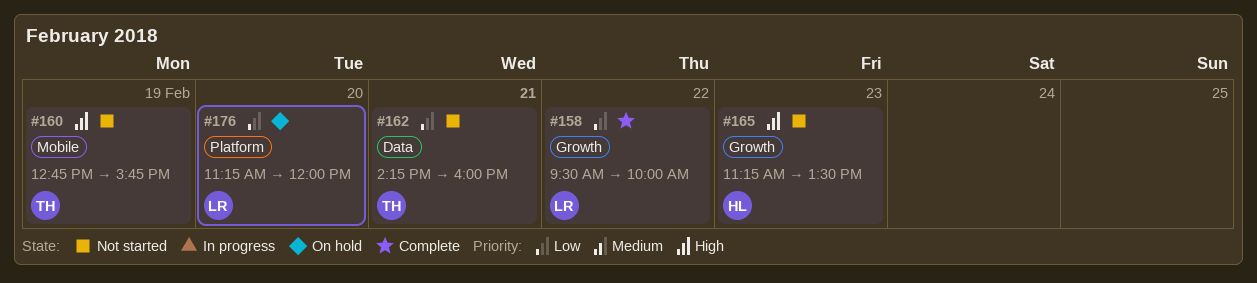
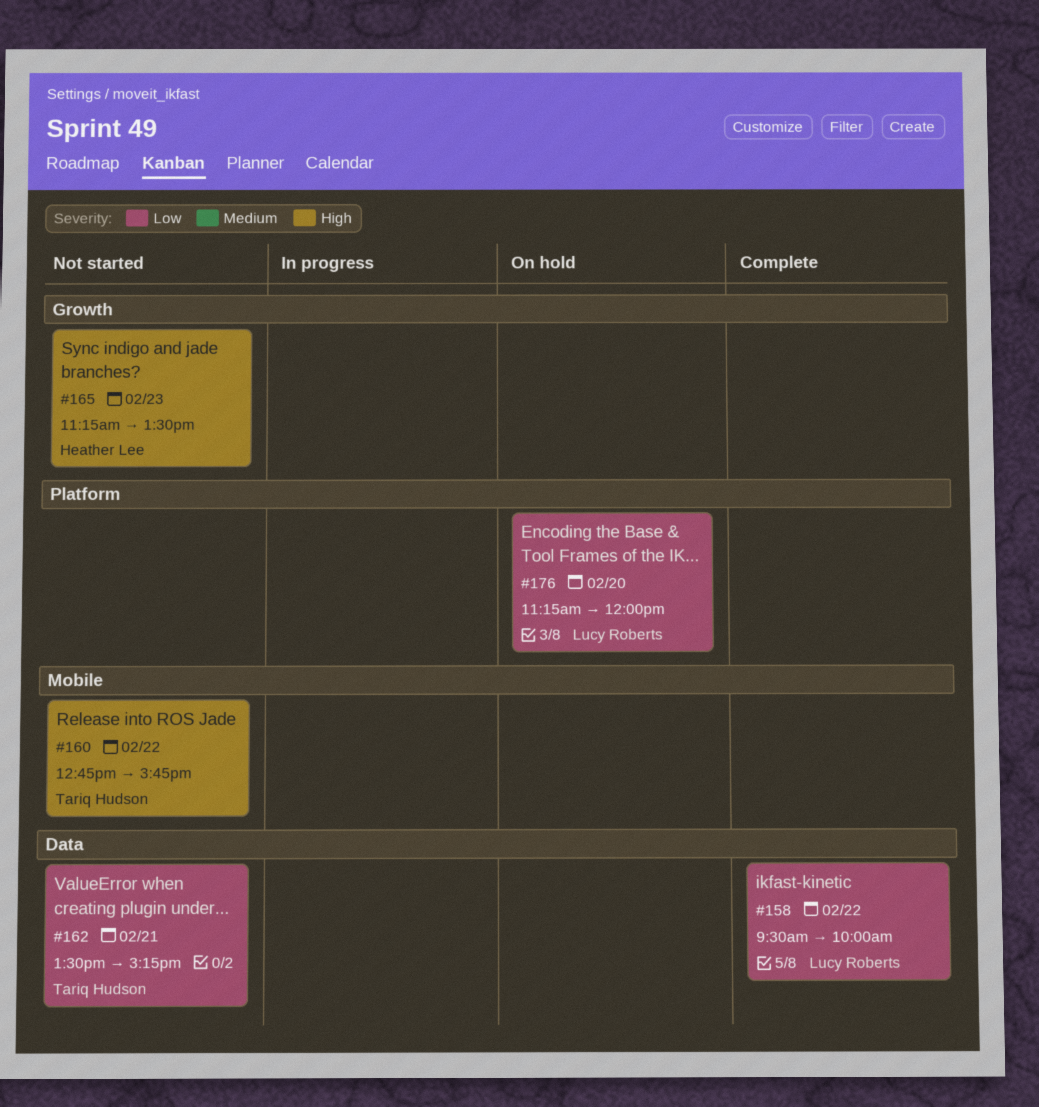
#158, label: Growth -> Data
#160, day: Feb 19 -> Feb 22
#162, begins: 14:15 -> 13:30
#162, ends: 16:00 -> 15:15

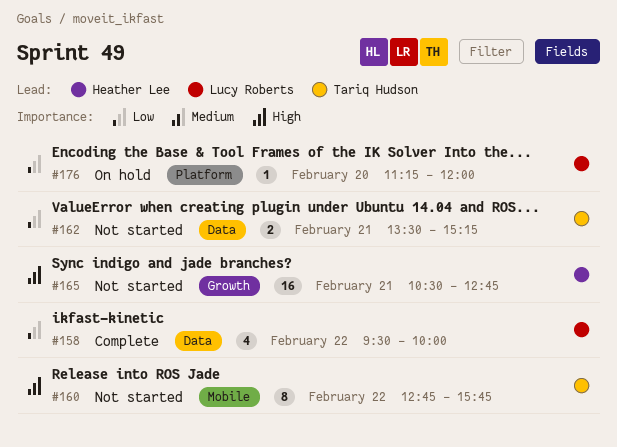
#165, day: Feb 23 -> Feb 21
#165, begins: 11:15 -> 10:30
#165, ends: 13:30 -> 12:45

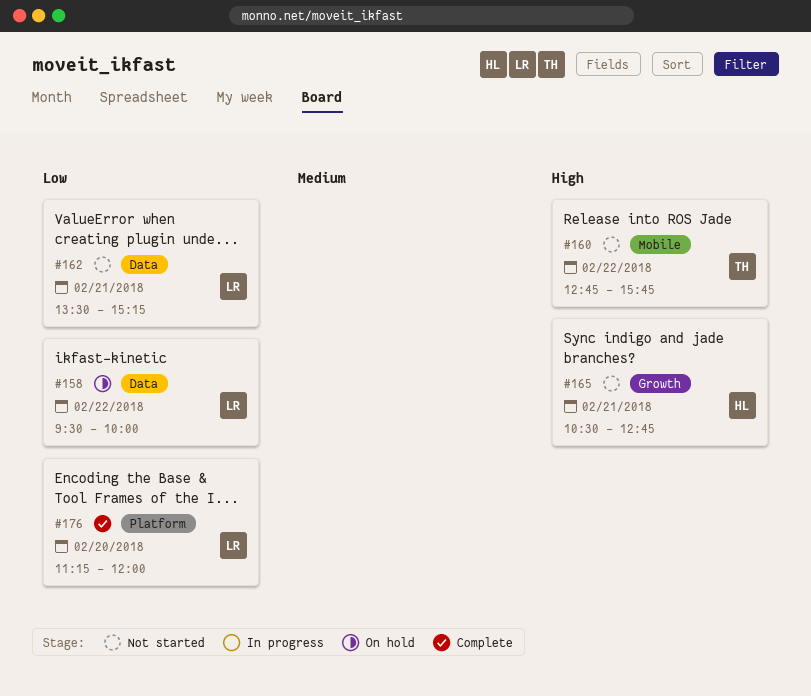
#158, status: Complete -> On hold
#162, owner: Tariq Hudson -> Lucy Roberts
#176, status: On hold -> Complete

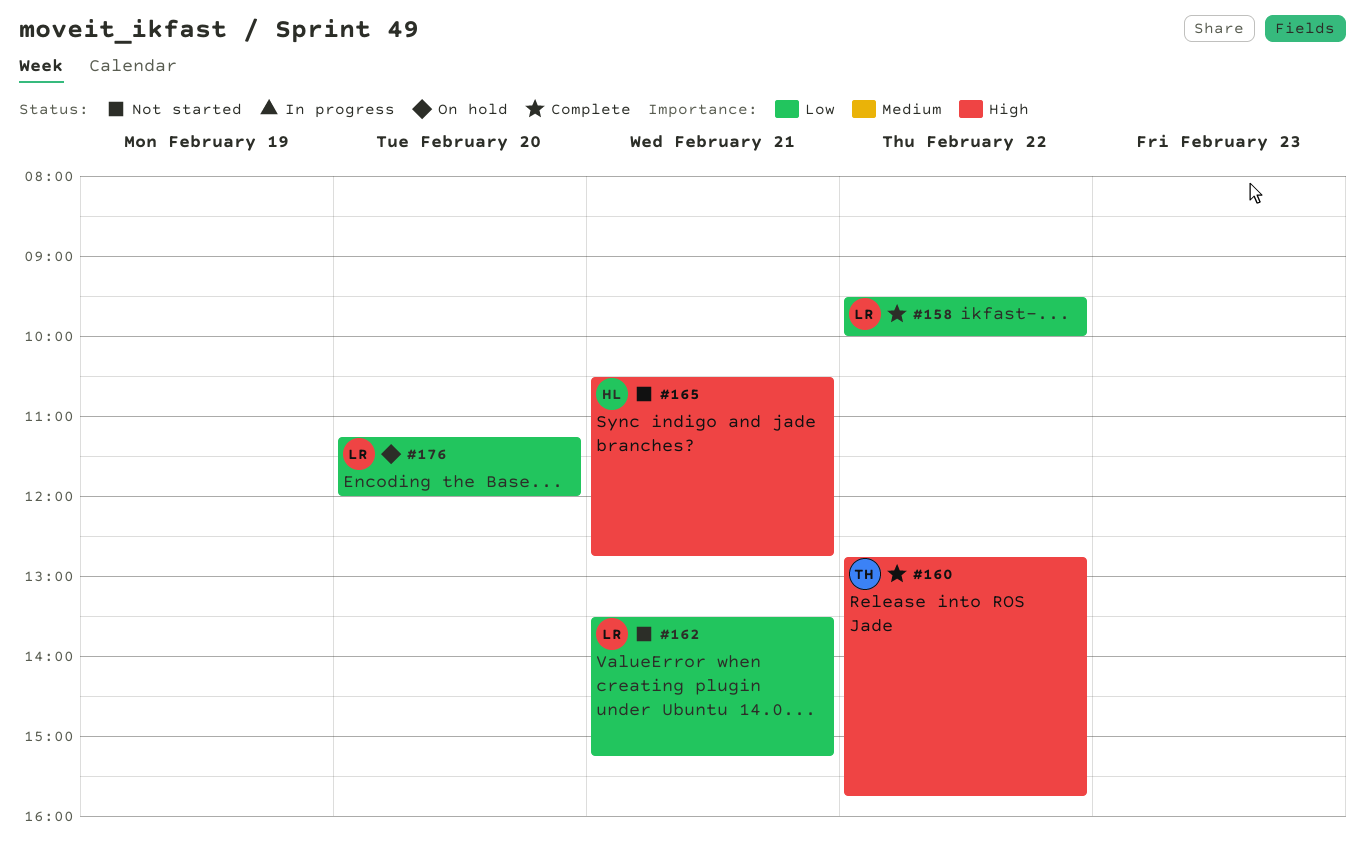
#158, status: On hold -> Complete
#160, status: Not started -> Complete
#176, status: Complete -> On hold

